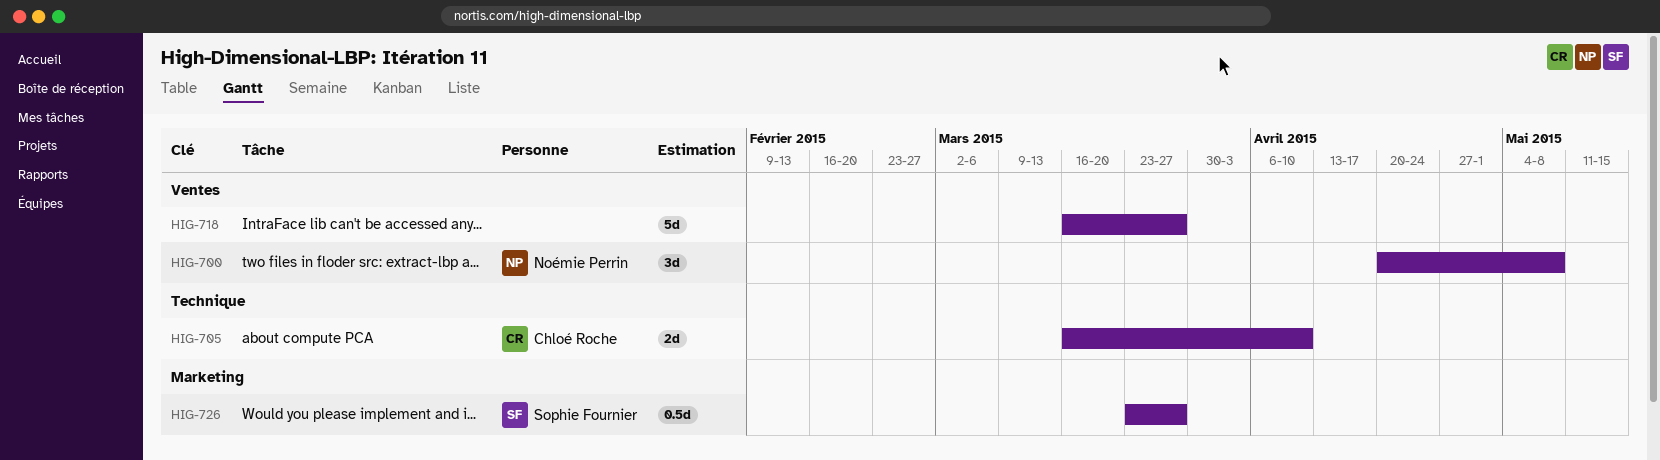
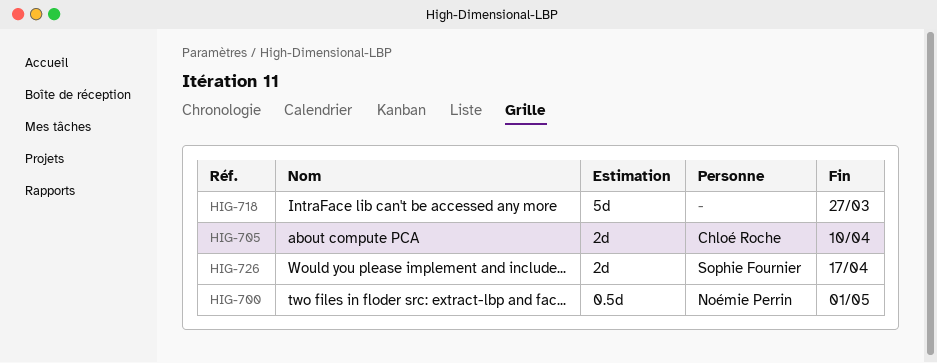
HIG-700, estimate: 3d -> 0.5d
HIG-700, due: May 8 -> May 1
HIG-726, estimate: 0.5d -> 2d
HIG-726, due: Mar 27 -> Apr 17

